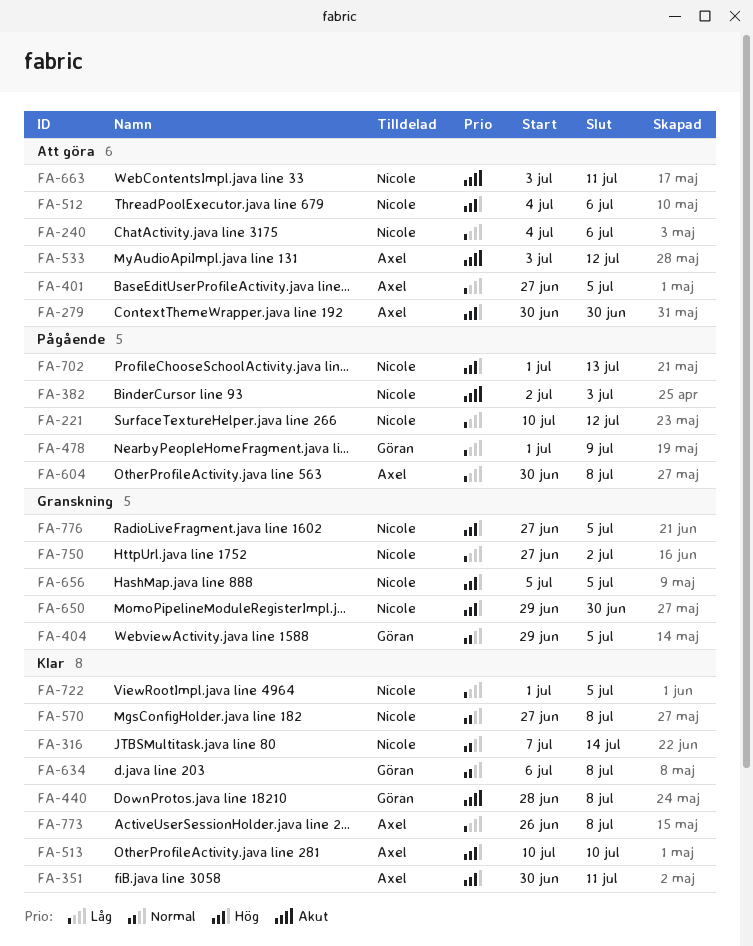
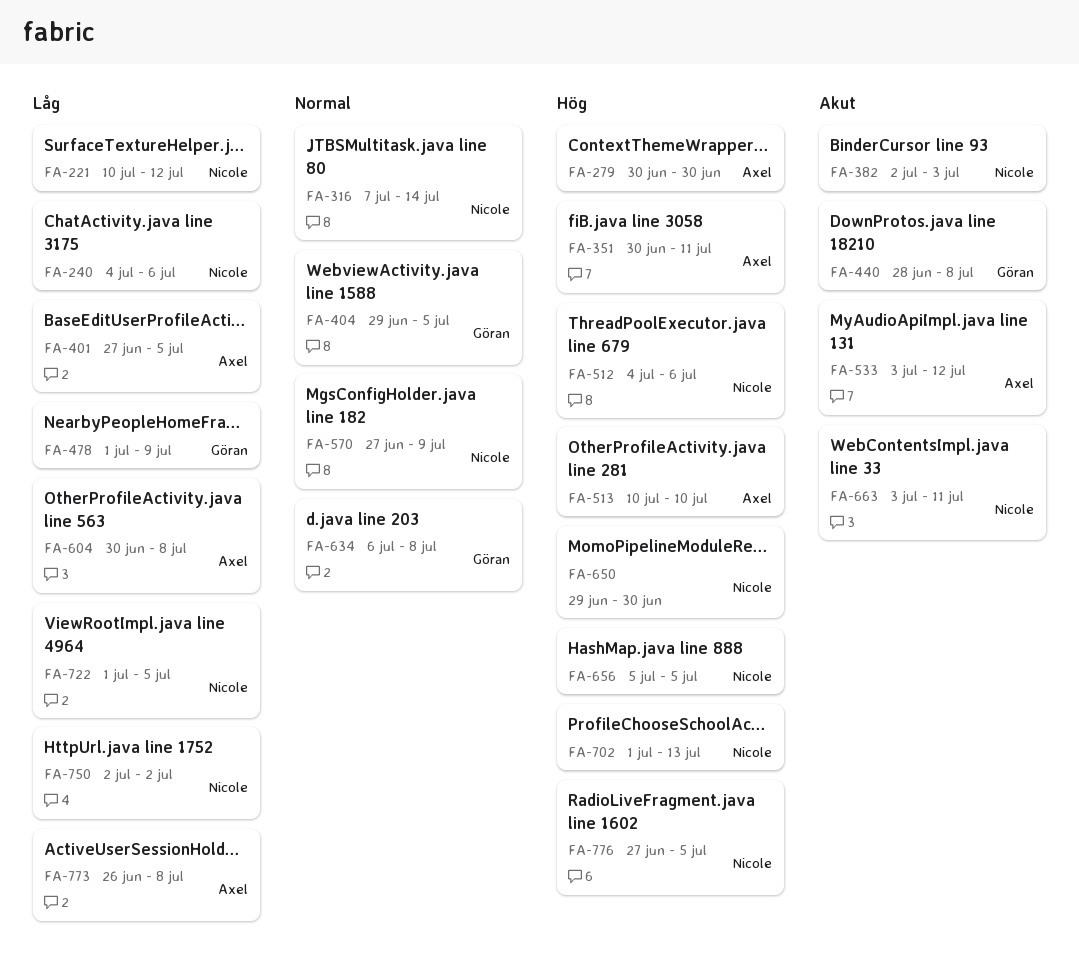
FA-570, due: Jul 8 -> Jul 9
FA-750, start: Jun 27 -> Jul 2

